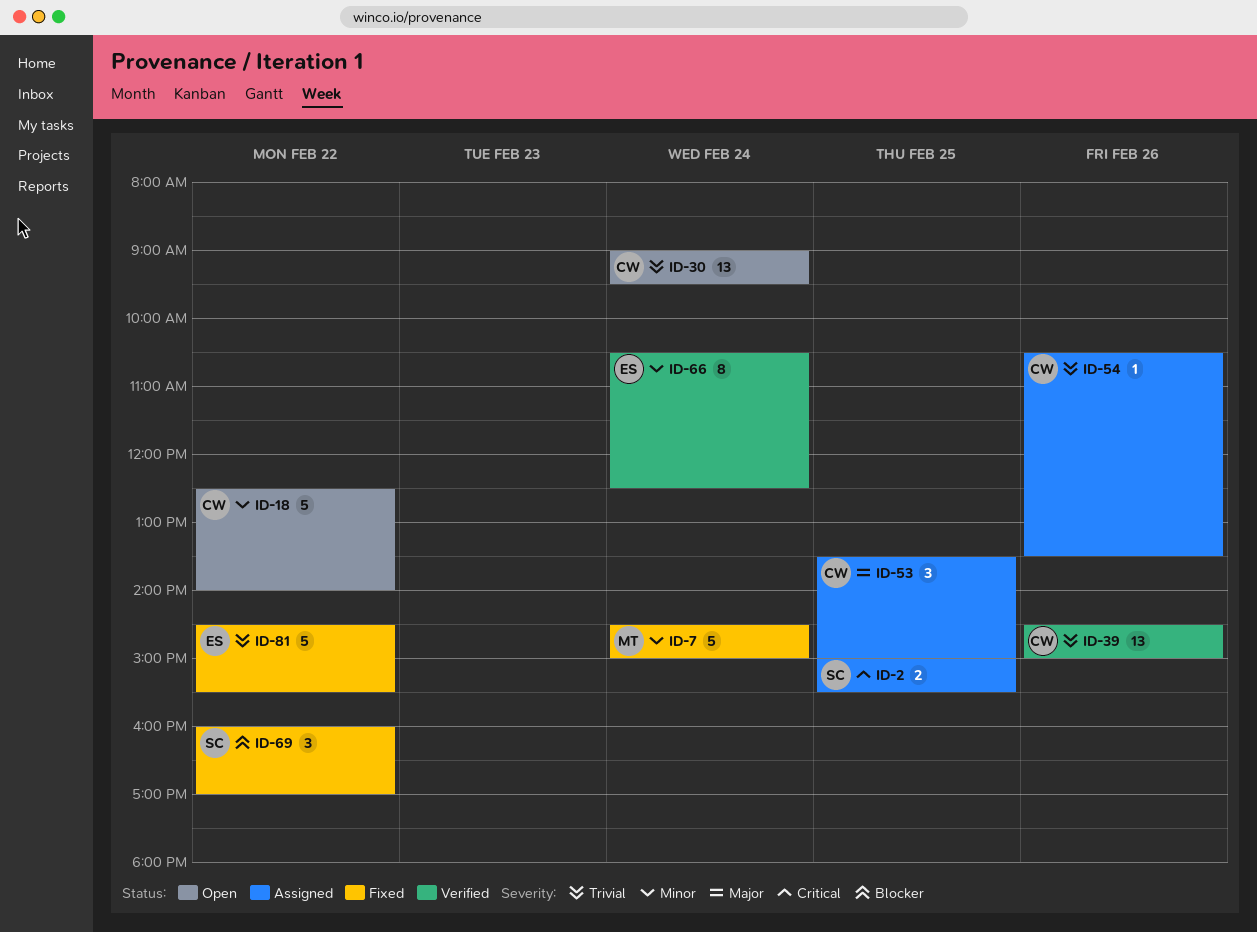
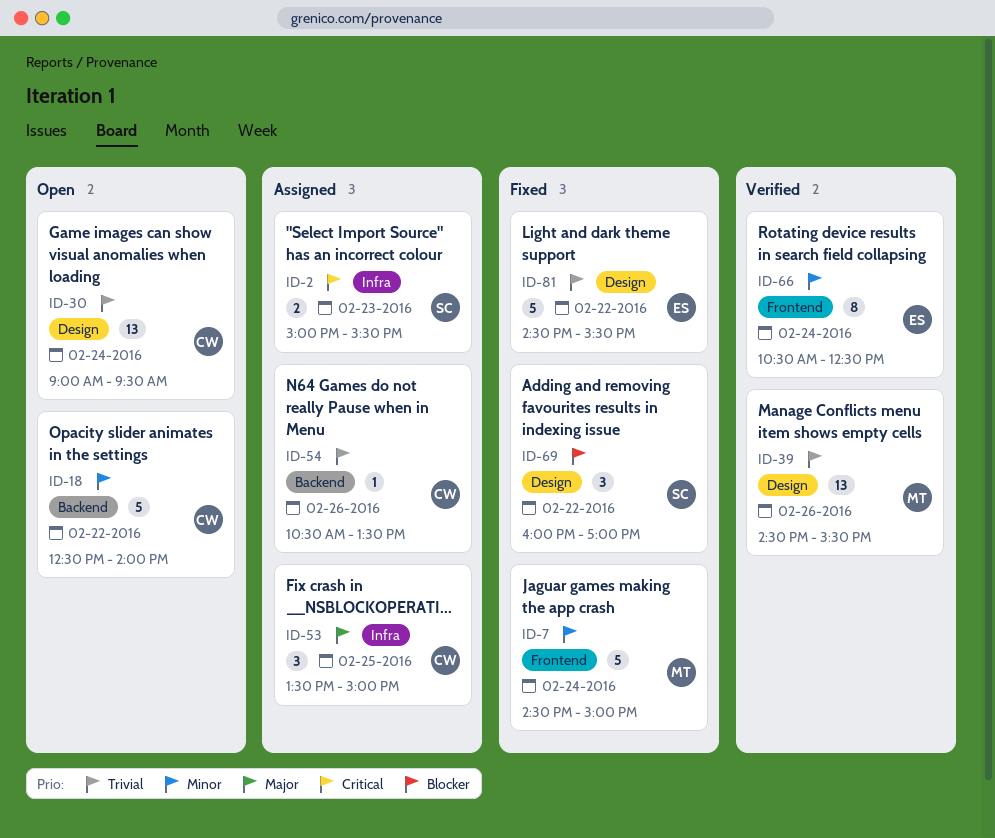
ID-2, day: Feb 25 -> Feb 23
ID-39, owner: CW -> MT
ID-39, ends: 15:00 -> 15:30

